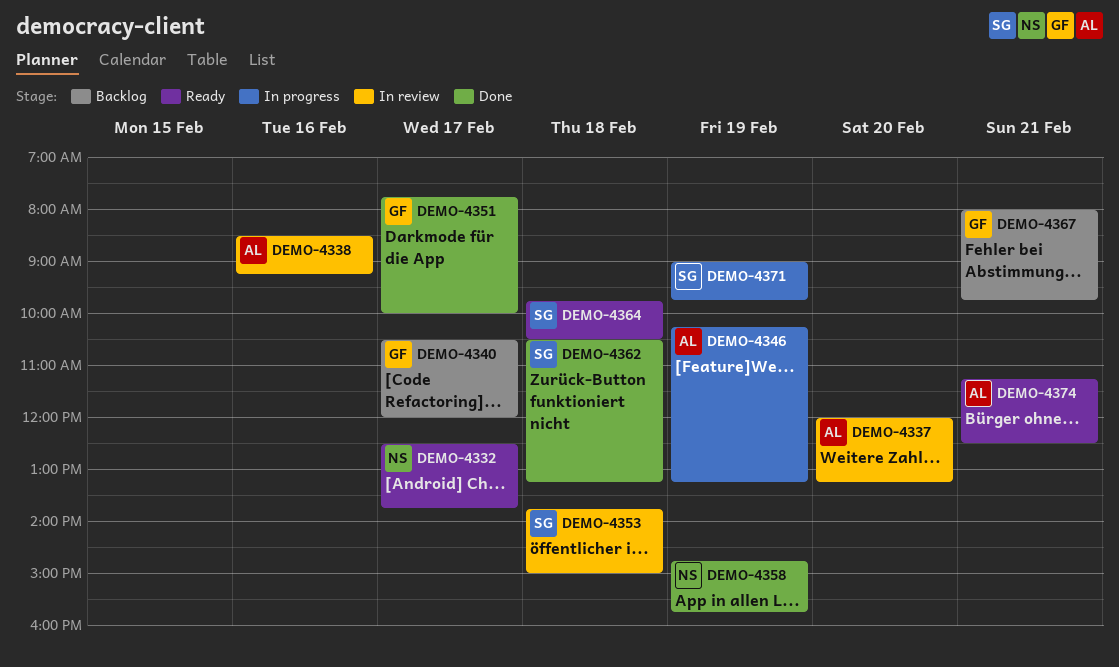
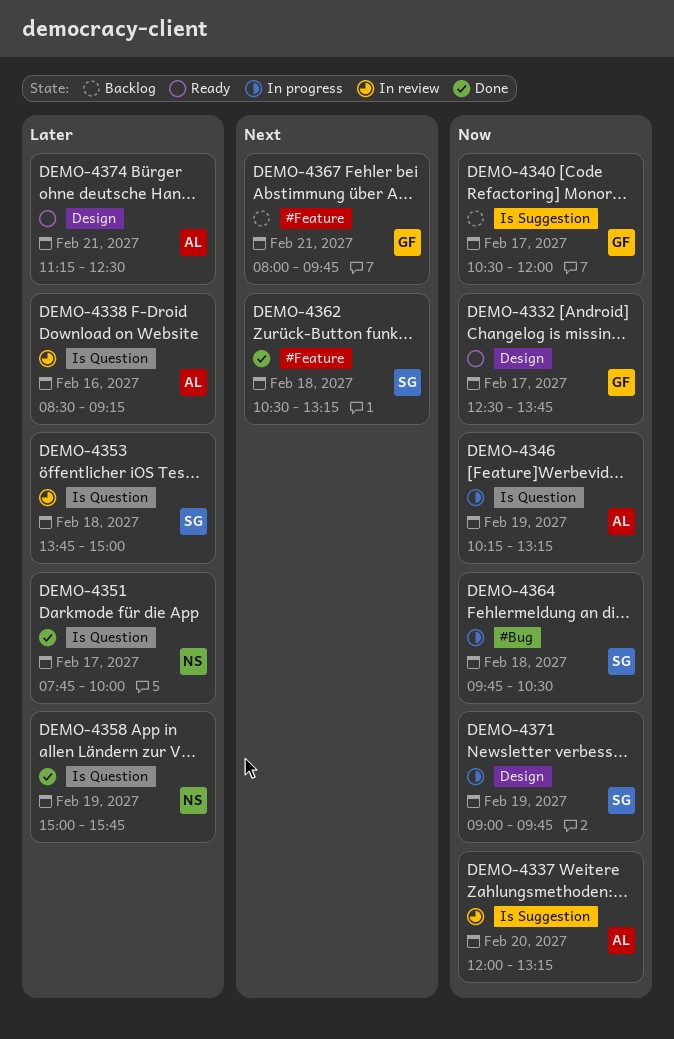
DEMO-4332, owner: NS -> GF
DEMO-4351, owner: GF -> NS
DEMO-4358, begins: 14:45 -> 15:00
DEMO-4364, status: Ready -> In progress

